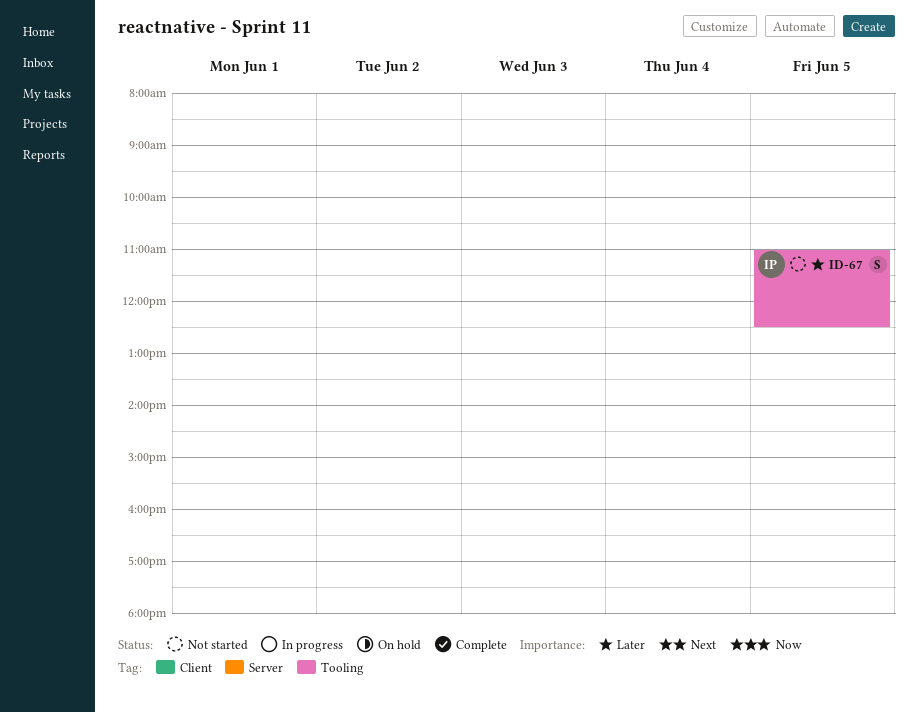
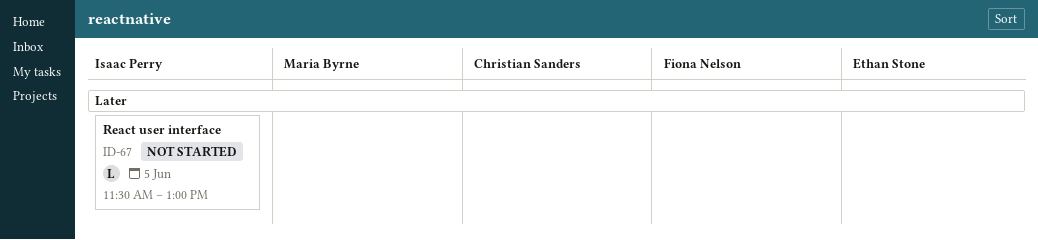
ID-67, estimate: S -> L
ID-67, begins: 11:00 -> 11:30
ID-67, ends: 12:30 -> 13:00

